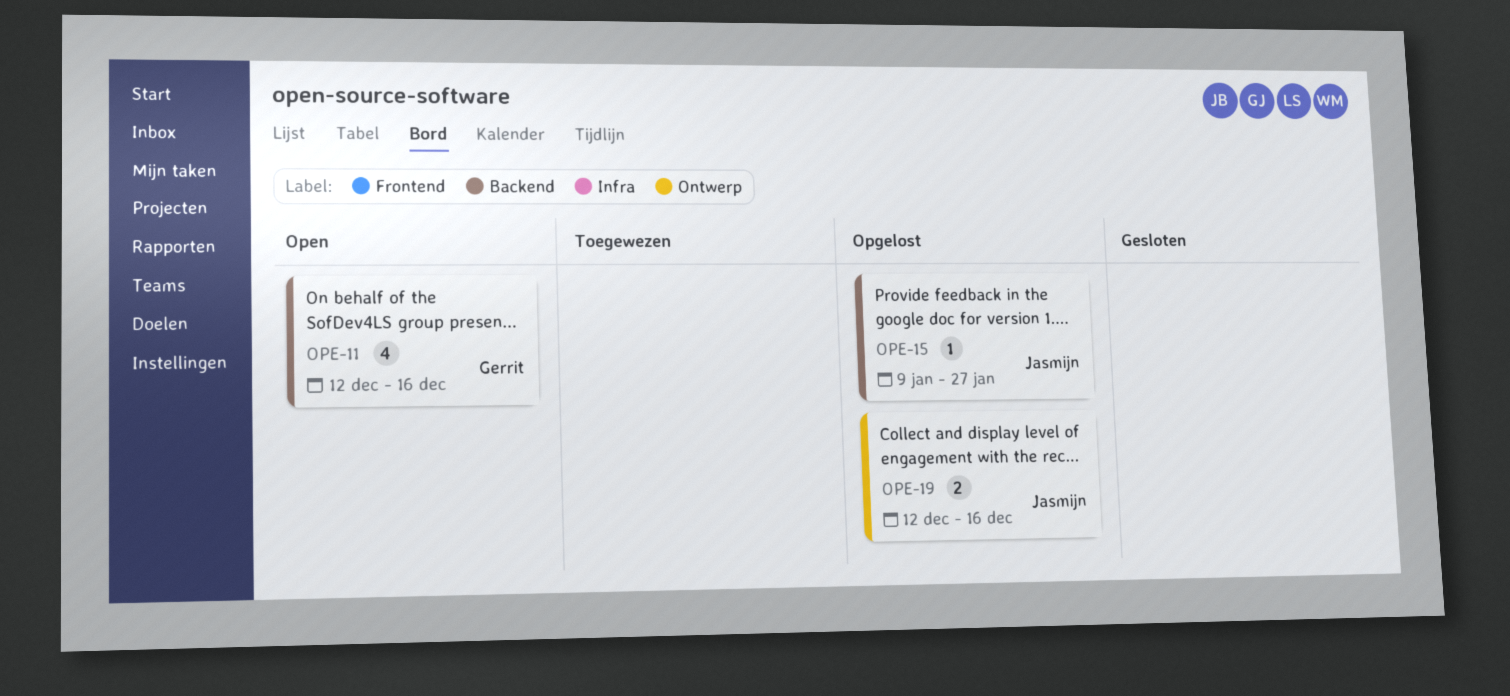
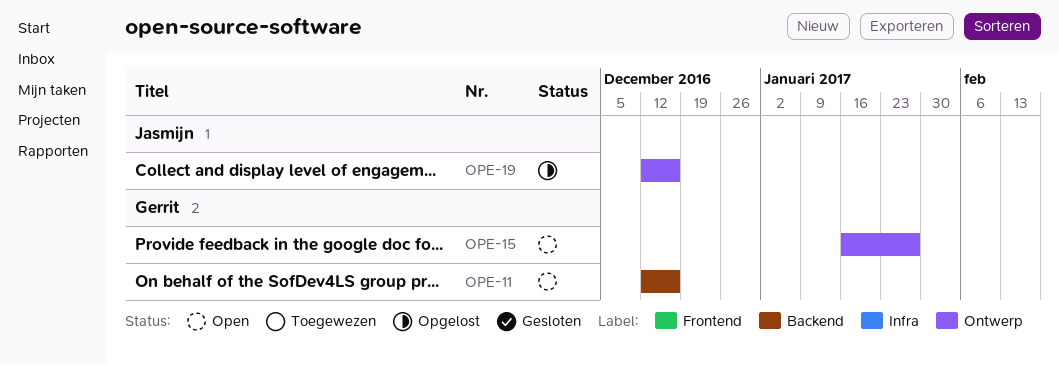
OPE-15, status: Opgelost -> Open
OPE-15, owner: Jasmijn -> Gerrit
OPE-15, label: Backend -> Ontwerp
OPE-15, start: Jan 9 -> Jan 16

